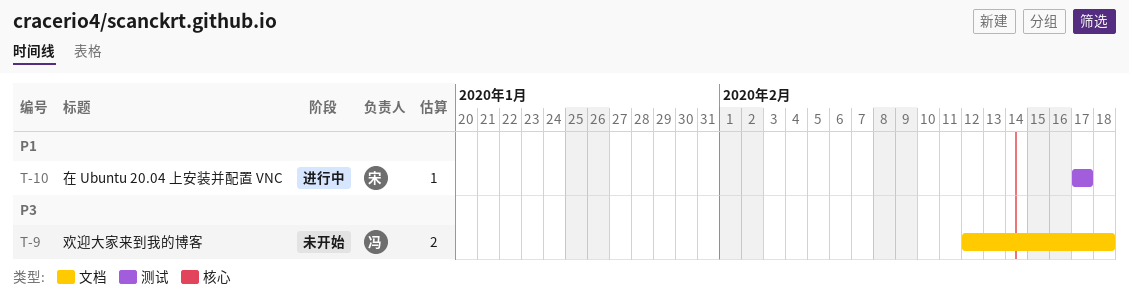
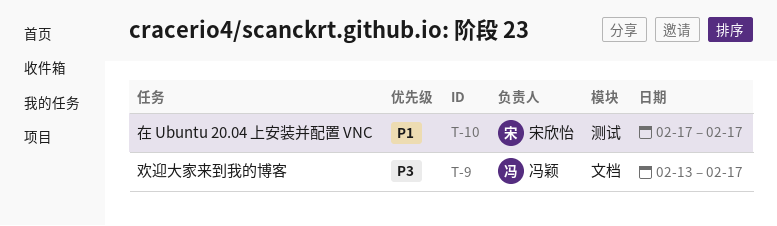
T-9, start: Feb 12 -> Feb 13
T-9, due: Feb 18 -> Feb 17

